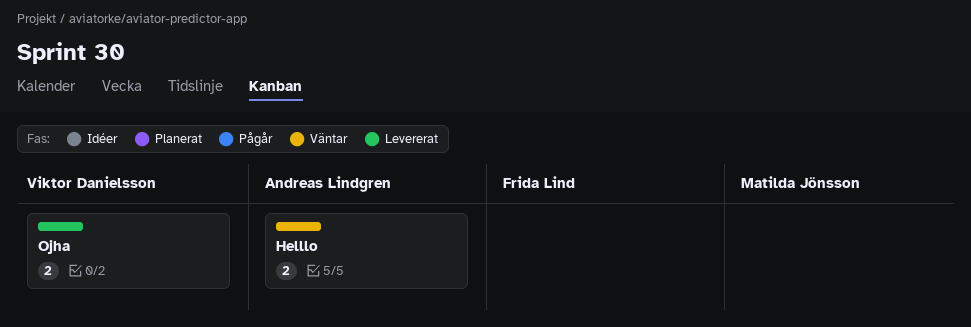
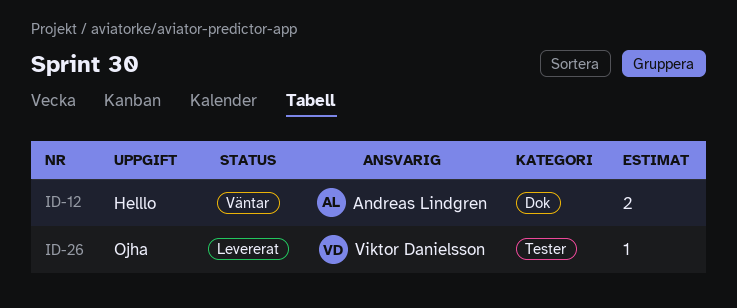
Ojha, estimate: 2 -> 1

